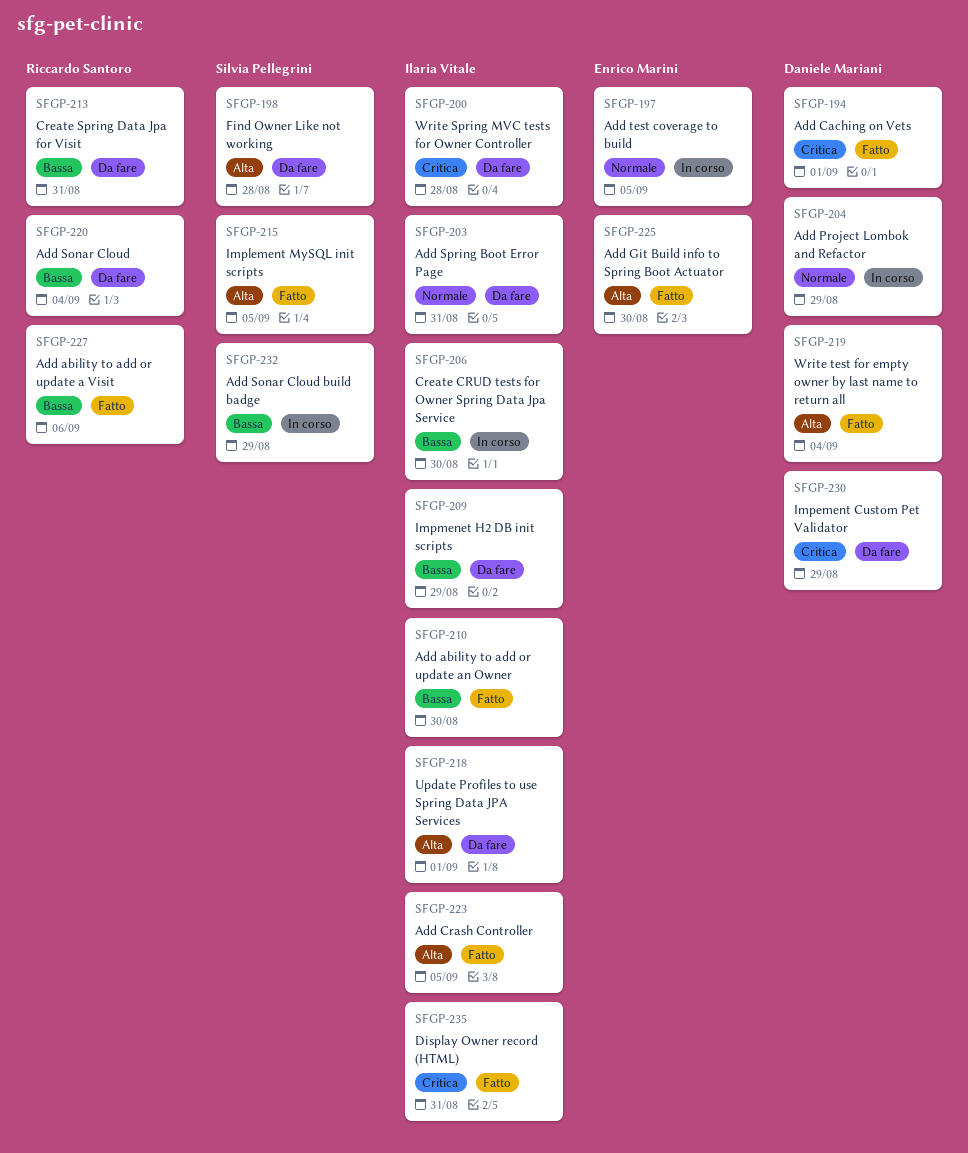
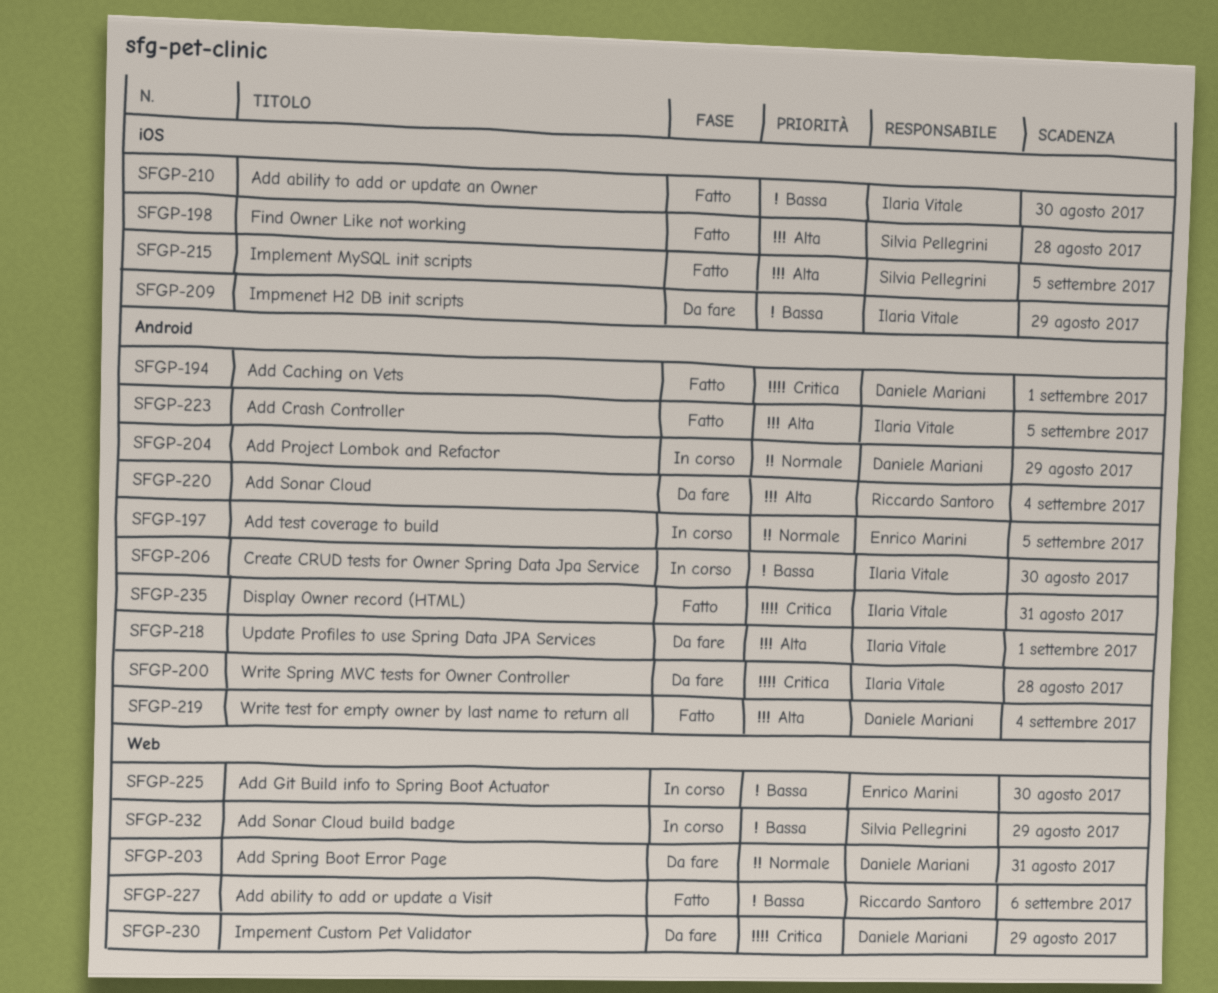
SFGP-198, status: Da fare -> Fatto
SFGP-203, owner: Ilaria Vitale -> Daniele Mariani
SFGP-213: present -> none
SFGP-220, priority: Bassa -> Alta
SFGP-225, status: Fatto -> In corso
SFGP-225, priority: Alta -> Bassa

